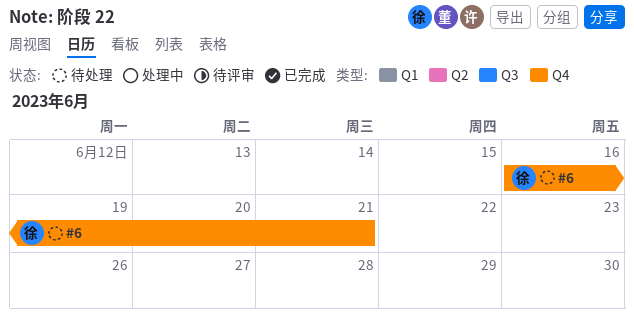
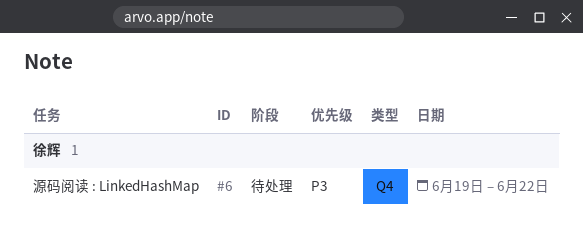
#6, start: Jun 16 -> Jun 19
#6, due: Jun 21 -> Jun 22

